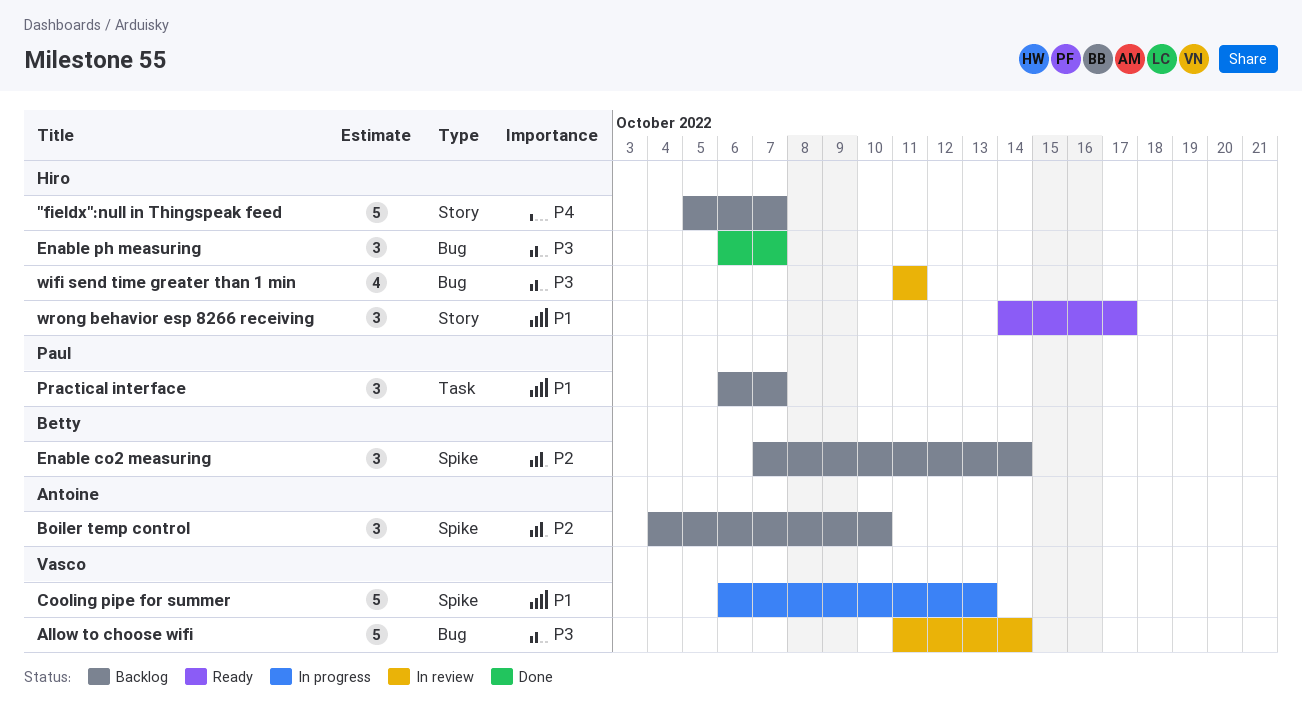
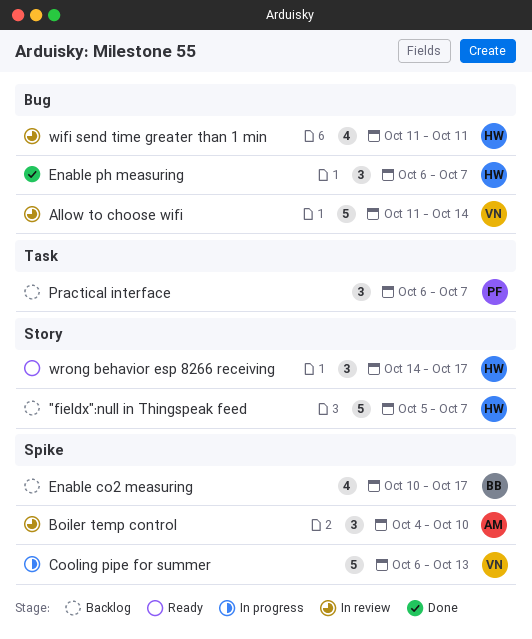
Boiler temp control, status: Backlog -> In review
Enable co2 measuring, estimate: 3 -> 4
Enable co2 measuring, start: Oct 7 -> Oct 10
Enable co2 measuring, due: Oct 14 -> Oct 17

